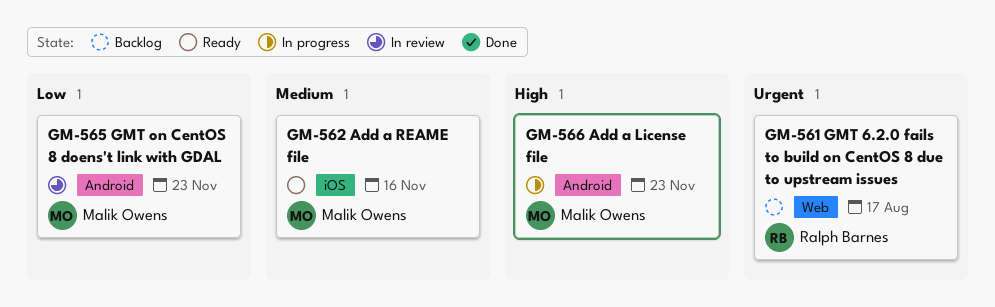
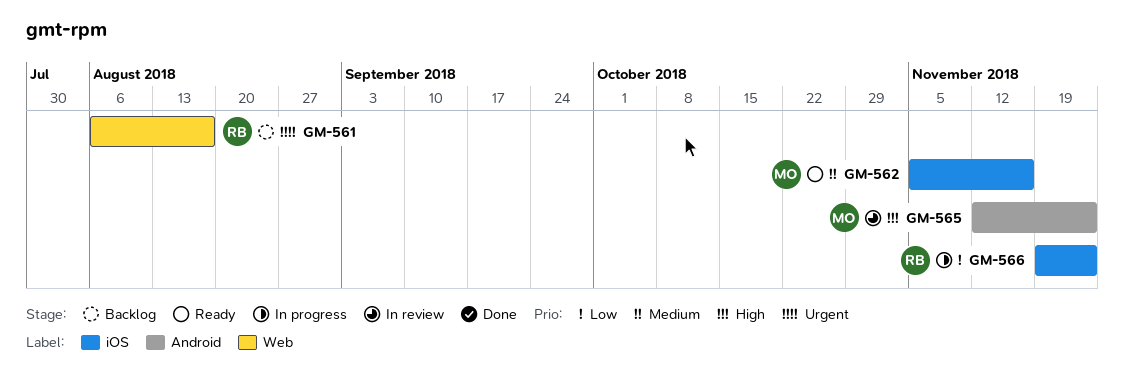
GM-565, priority: Low -> High
GM-566, owner: Malik Owens -> Ralph Barnes
GM-566, priority: High -> Low
GM-566, label: Android -> iOS

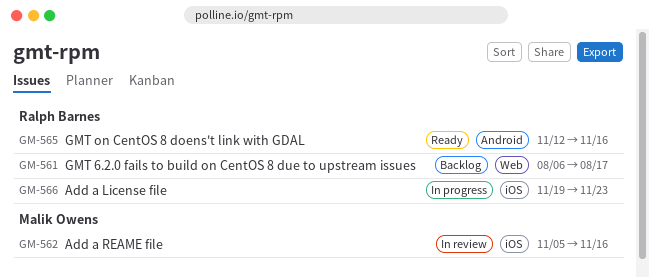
GM-562, status: Ready -> In review
GM-565, status: In review -> Ready
GM-565, owner: Malik Owens -> Ralph Barnes
GM-565, due: Nov 23 -> Nov 16

